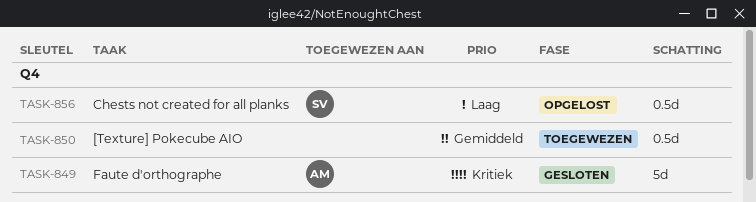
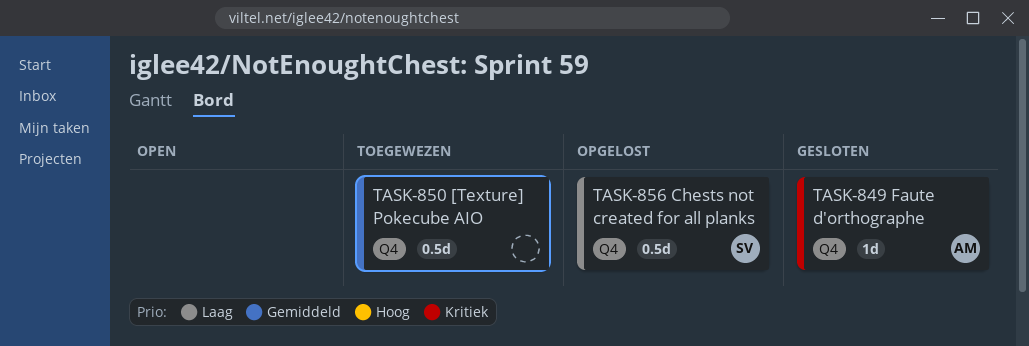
TASK-849, estimate: 5d -> 1d

